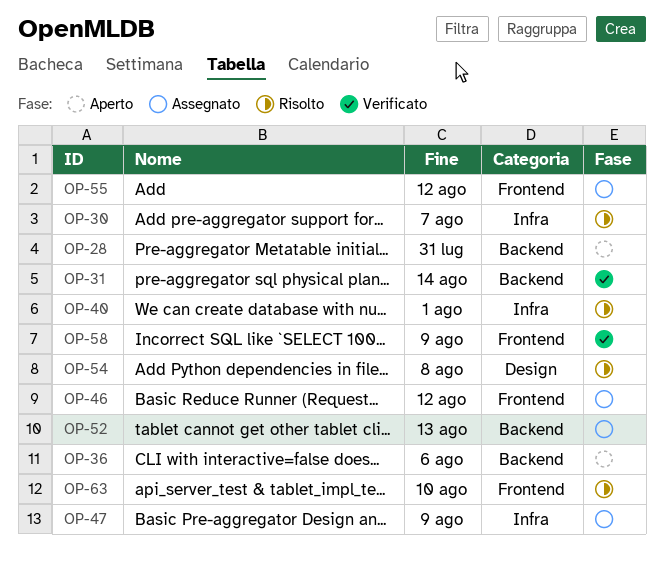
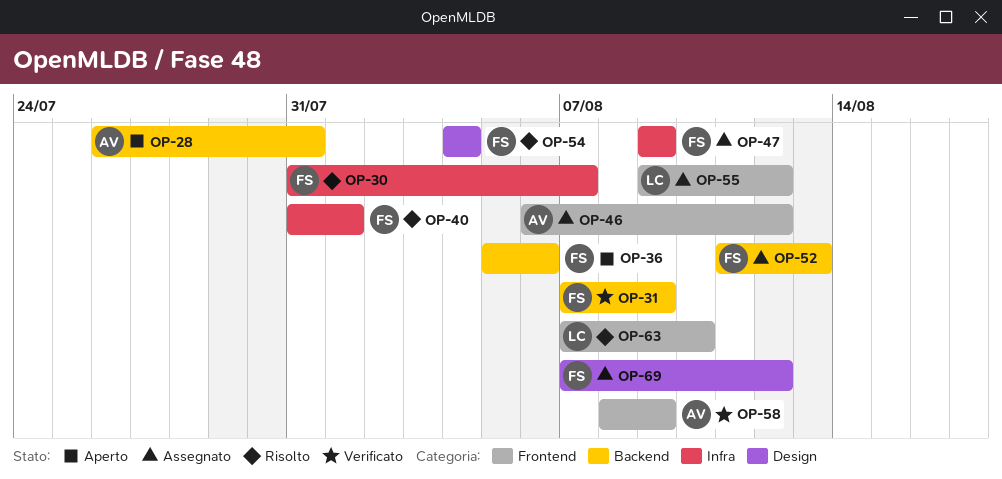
OP-31, due: Aug 14 -> Aug 9
OP-54, due: Aug 8 -> Aug 4
OP-69: none -> present

